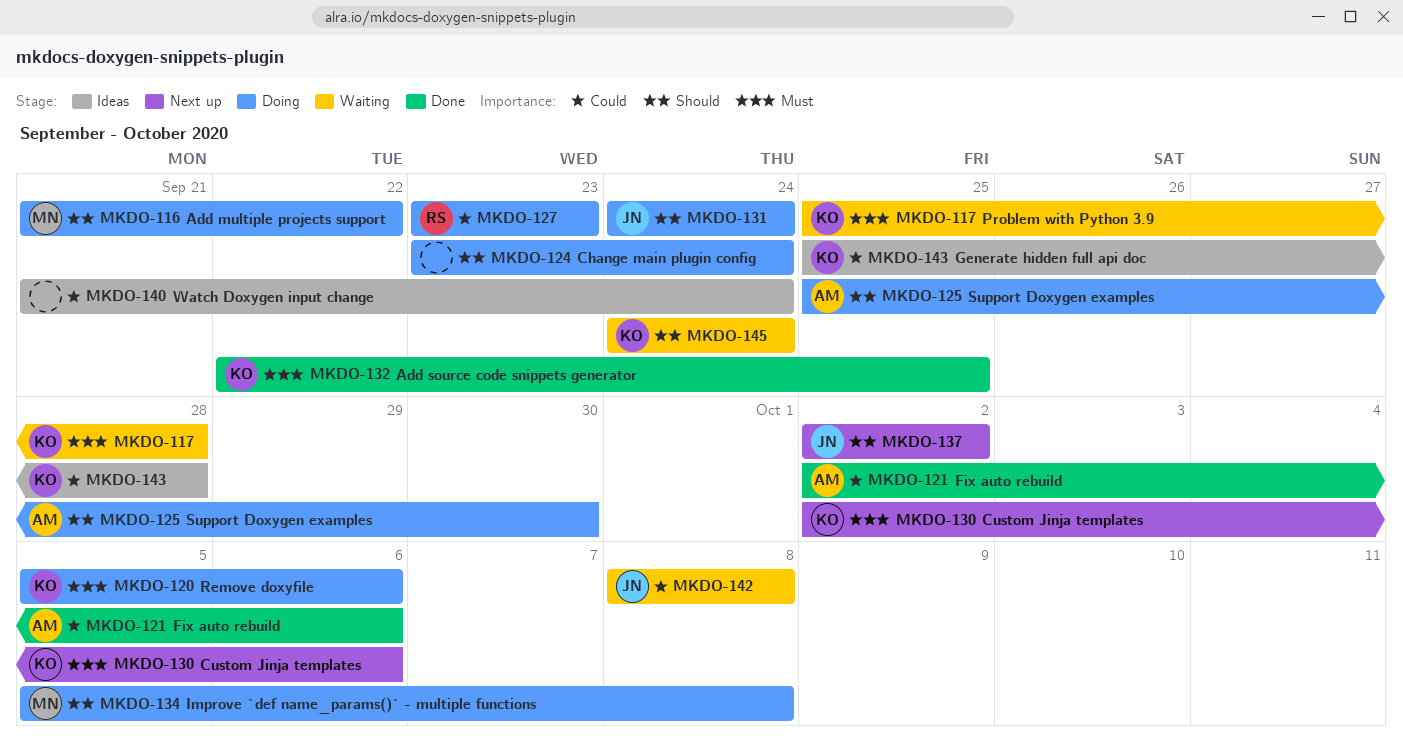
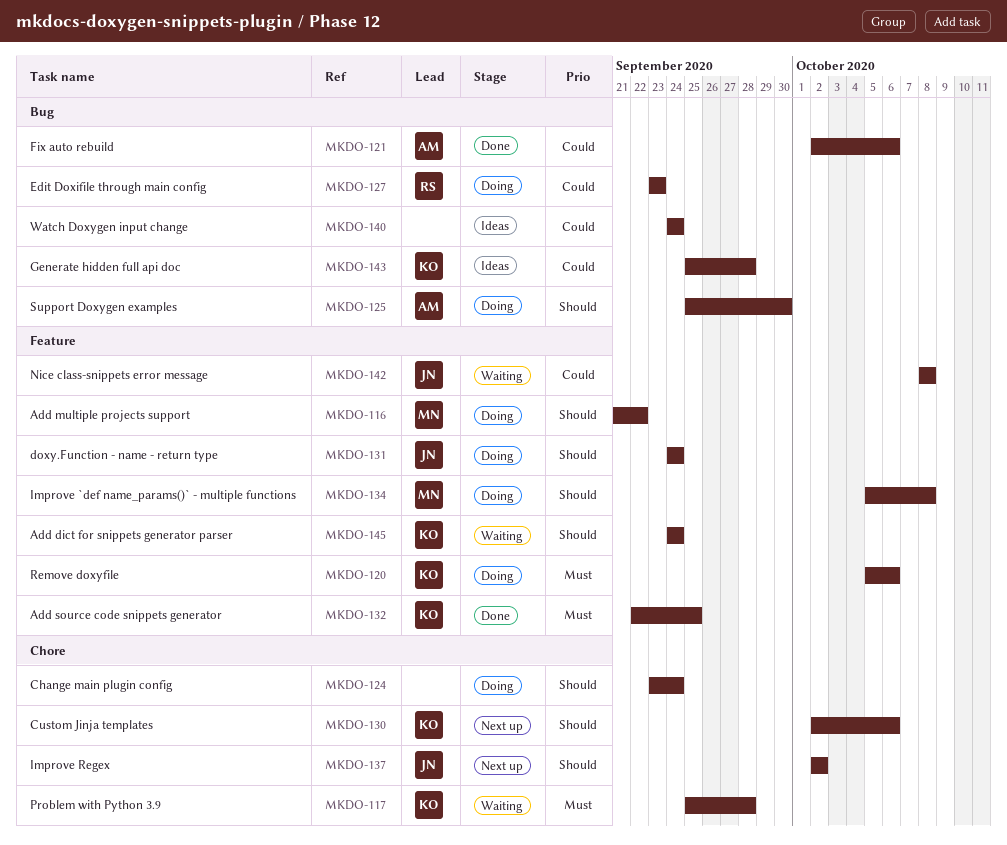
MKDO-130, priority: Must -> Should
MKDO-140, start: Sep 21 -> Sep 24

